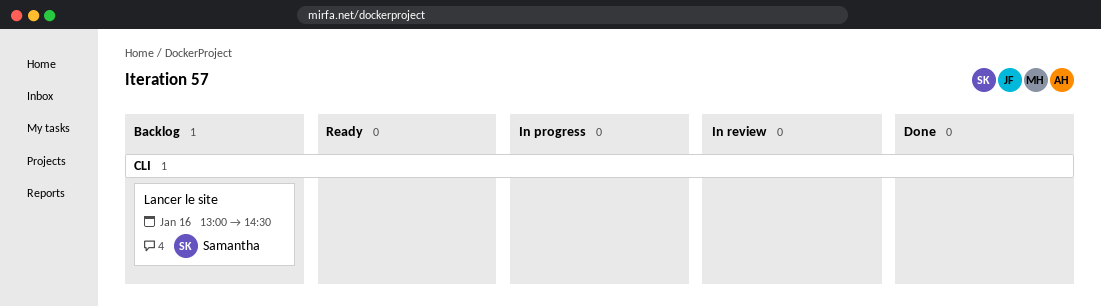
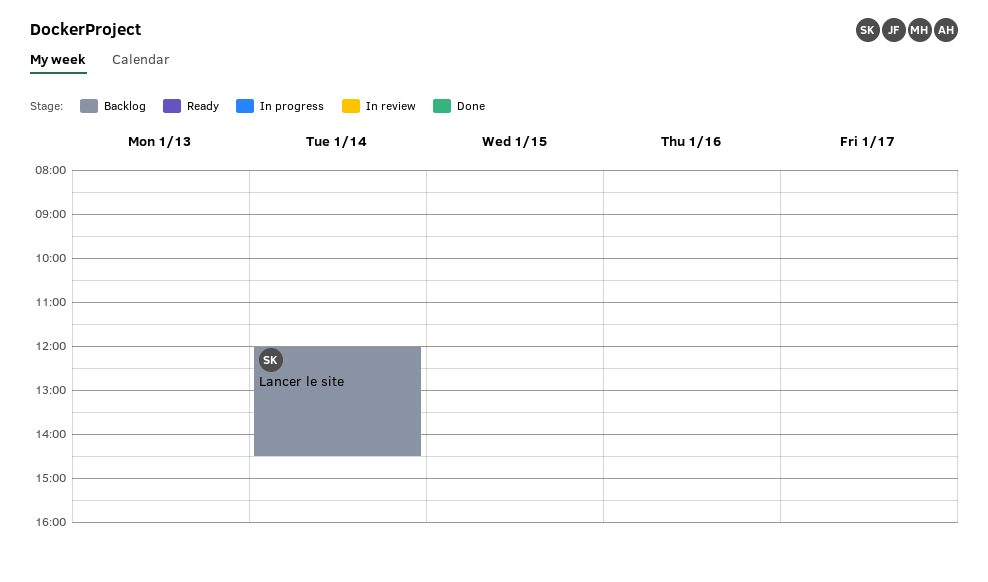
Lancer le site, day: Jan 16 -> Jan 14
Lancer le site, begins: 13:00 -> 12:00

